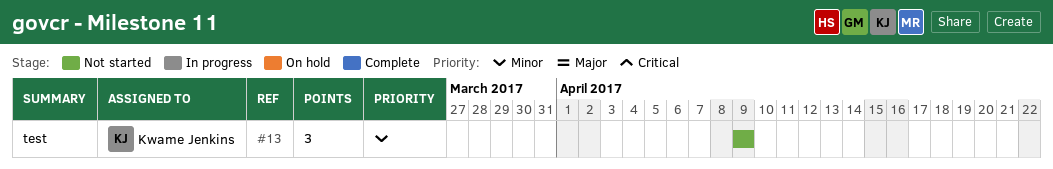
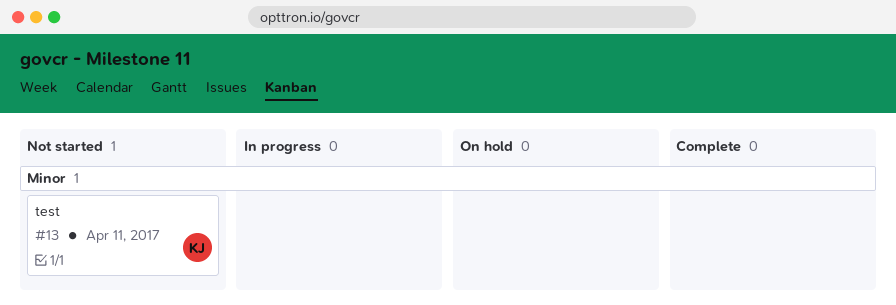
#13, estimate: 3 -> 1
#13, due: Apr 9 -> Apr 11

